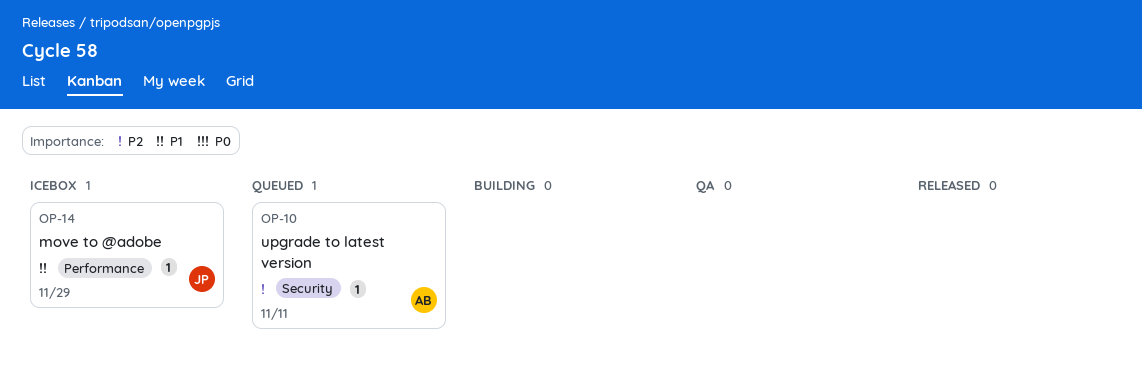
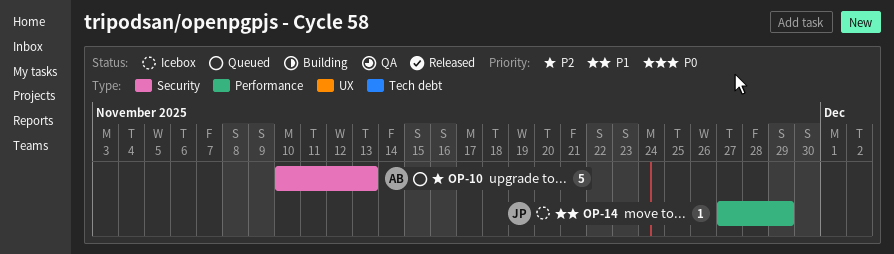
OP-10, estimate: 1 -> 5
OP-10, due: Nov 11 -> Nov 13

